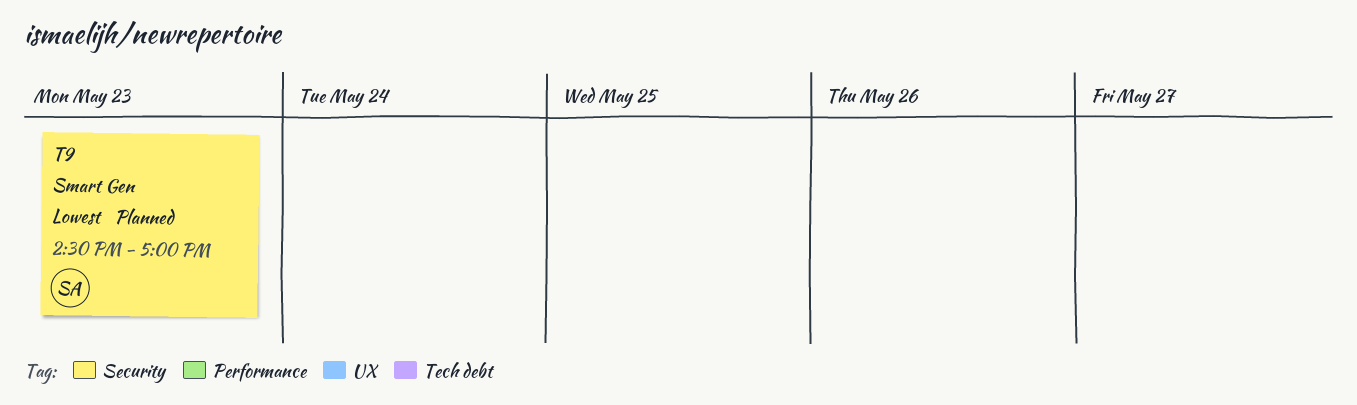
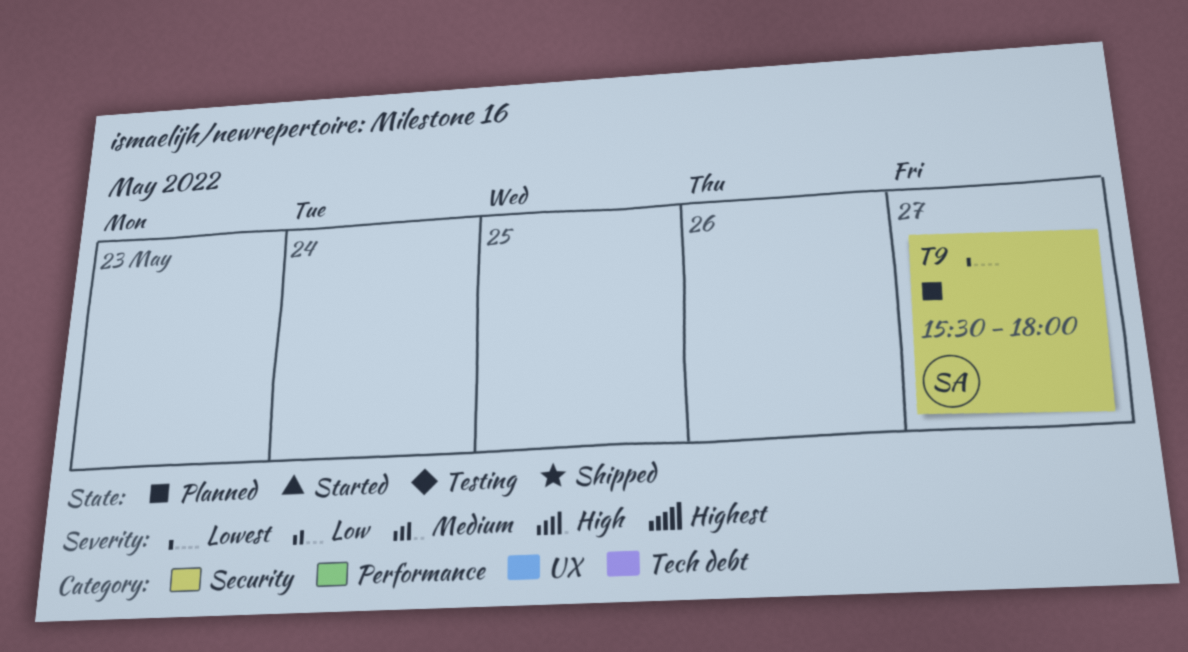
T9, day: May 23 -> May 27
T9, begins: 14:30 -> 15:30
T9, ends: 17:00 -> 18:00

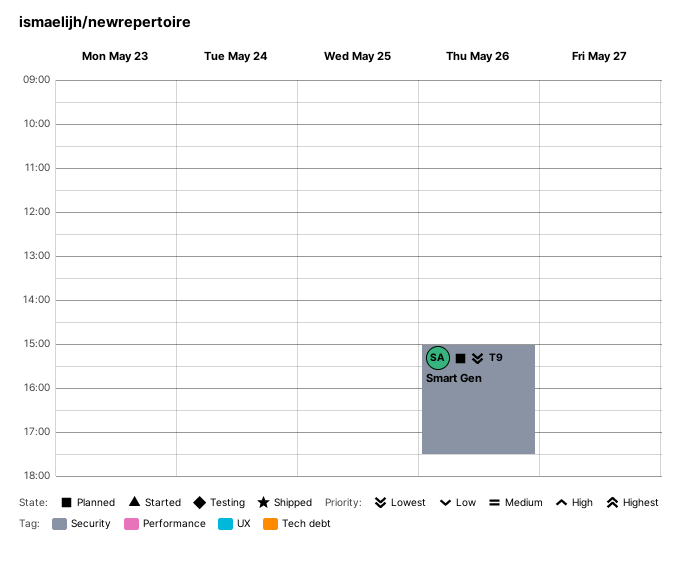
T9, day: May 27 -> May 26
T9, begins: 15:30 -> 15:00
T9, ends: 18:00 -> 17:30

